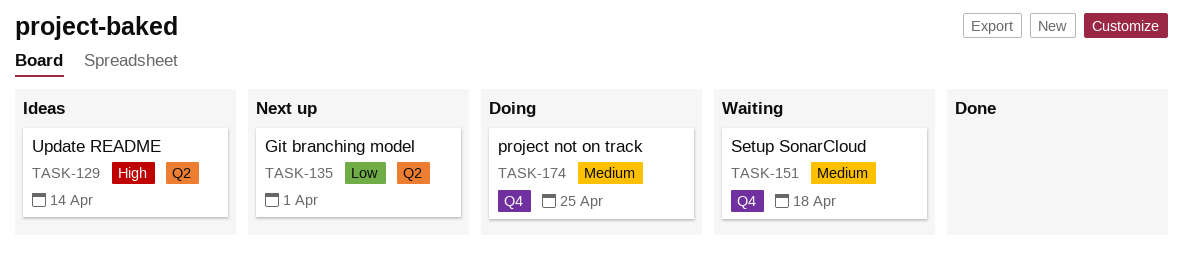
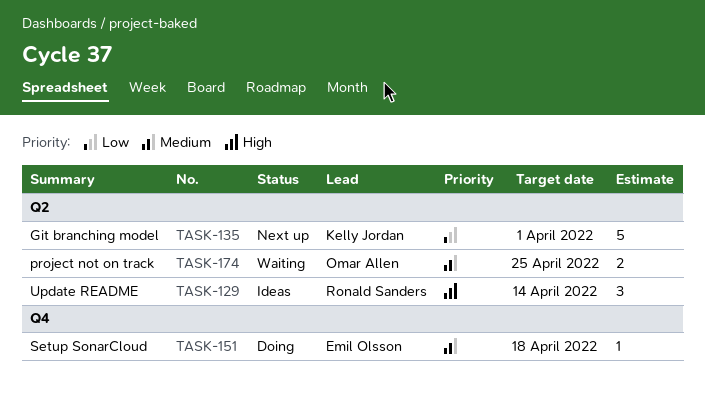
TASK-151, status: Waiting -> Doing
TASK-174, status: Doing -> Waiting
TASK-174, label: Q4 -> Q2

